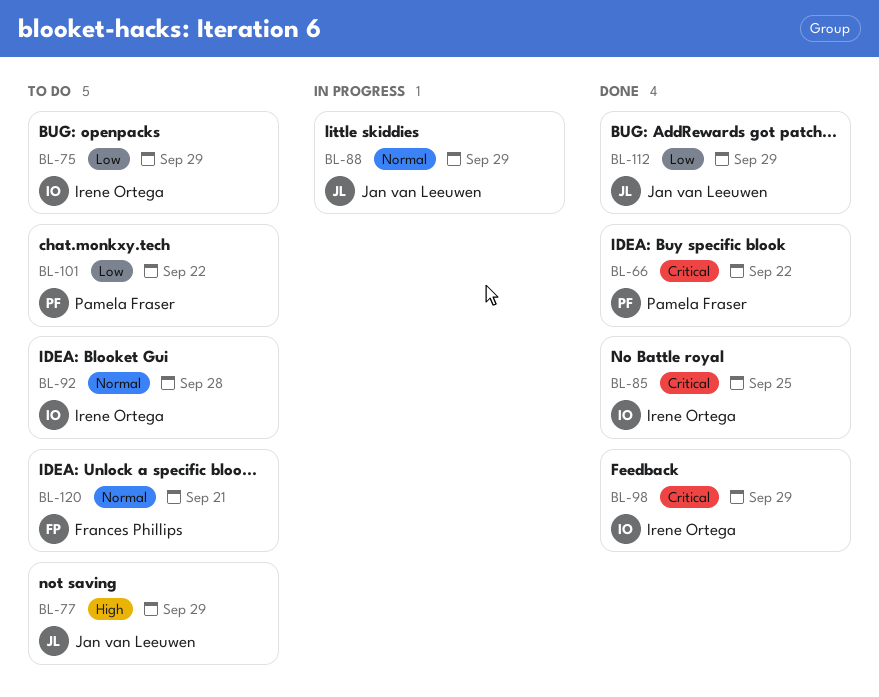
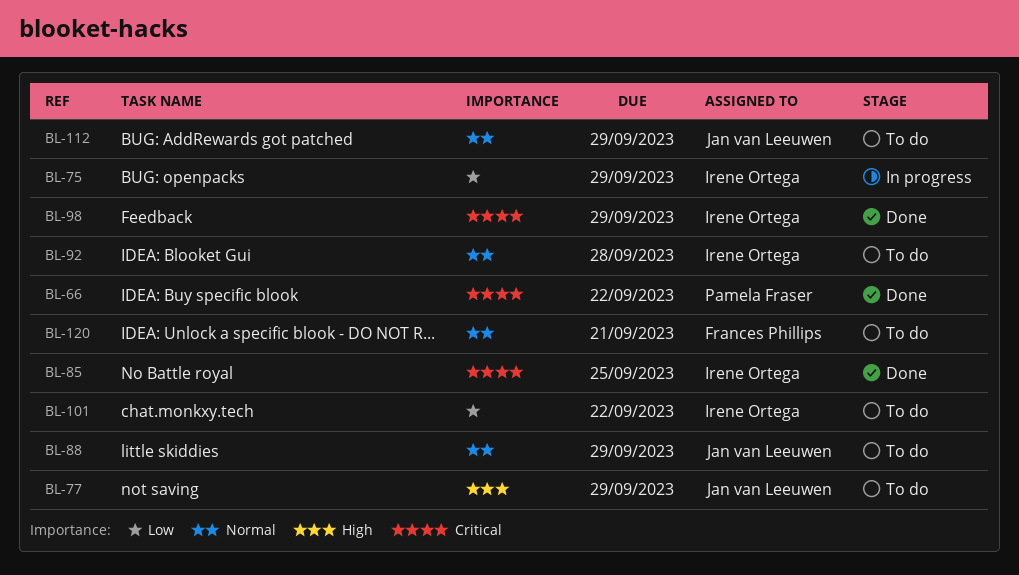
BL-75, status: To do -> In progress
BL-88, status: In progress -> To do
BL-101, owner: Pamela Fraser -> Irene Ortega
BL-112, status: Done -> To do
BL-112, priority: Low -> Normal

